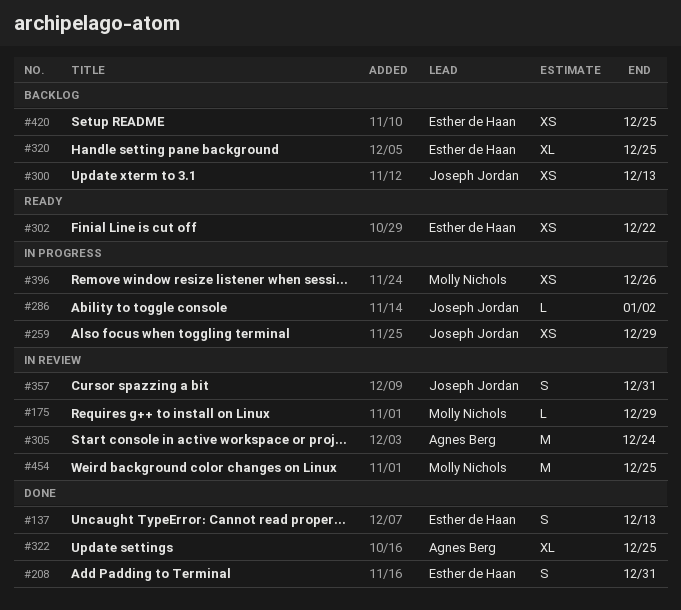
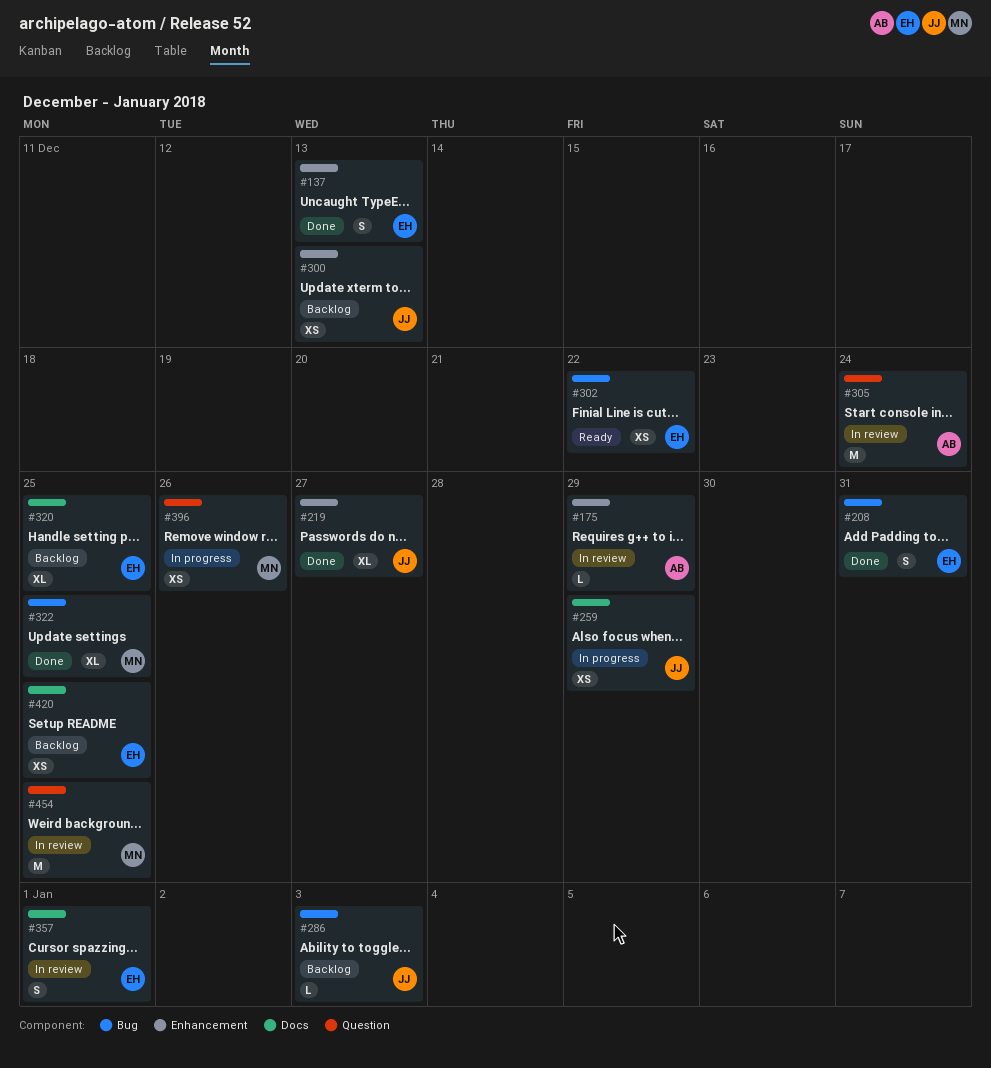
#175, owner: Molly Nichols -> Agnes Berg
#219: none -> present
#286, status: In progress -> Backlog
#286, due: Jan 2 -> Jan 3
#322, owner: Agnes Berg -> Molly Nichols
#357, owner: Joseph Jordan -> Esther de Haan
#357, due: Dec 31 -> Jan 1

